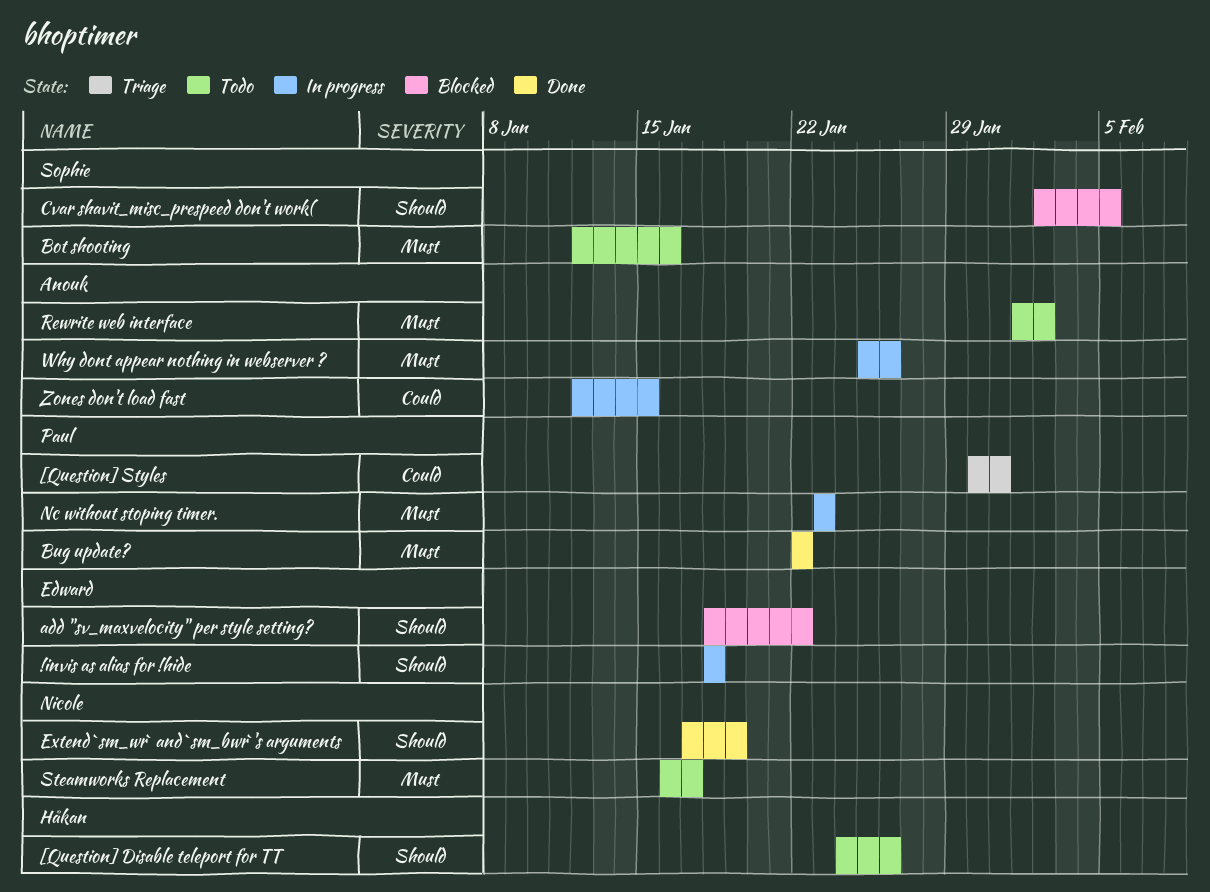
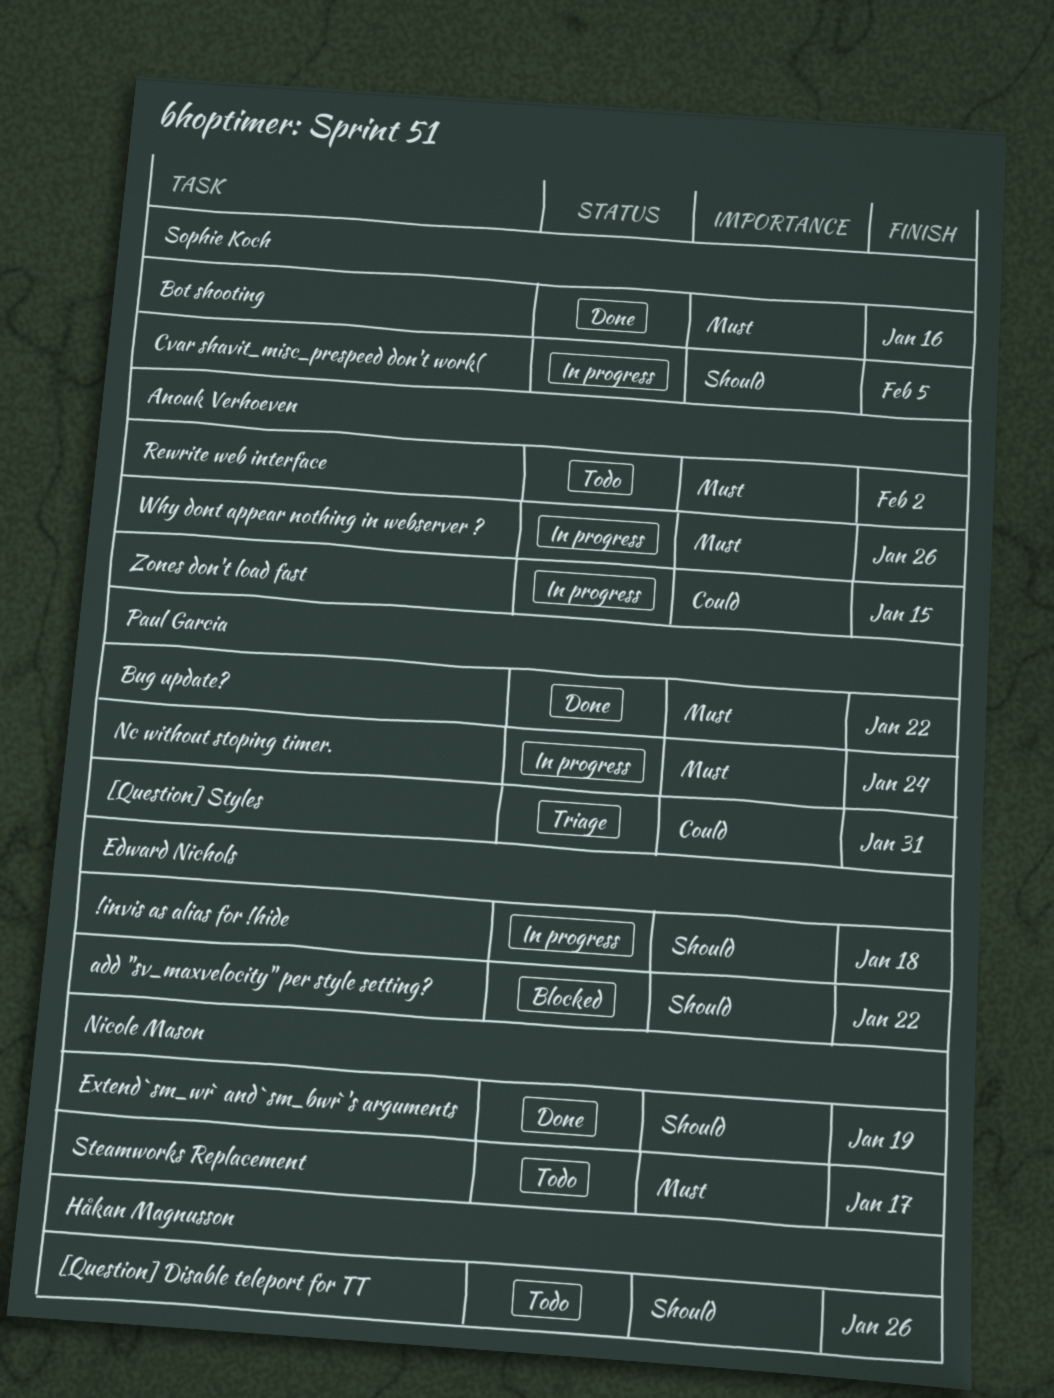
Bot shooting, status: Todo -> Done
Cvar shavit_misc_prespeed don't work(, status: Blocked -> In progress
Nc without stoping timer., due: Jan 23 -> Jan 24

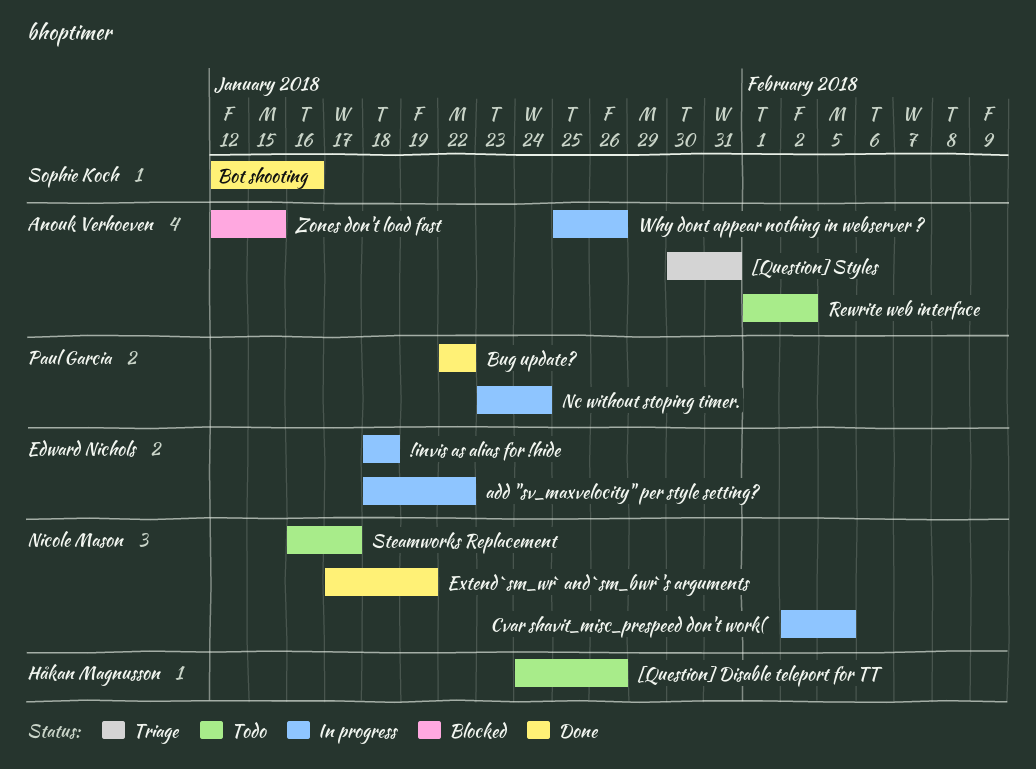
[Question] Styles, owner: Paul Garcia -> Anouk Verhoeven
add "sv_maxvelocity" per style setting?, status: Blocked -> In progress
Cvar shavit_misc_prespeed don't work(, owner: Sophie Koch -> Nicole Mason
Zones don't load fast, status: In progress -> Blocked

